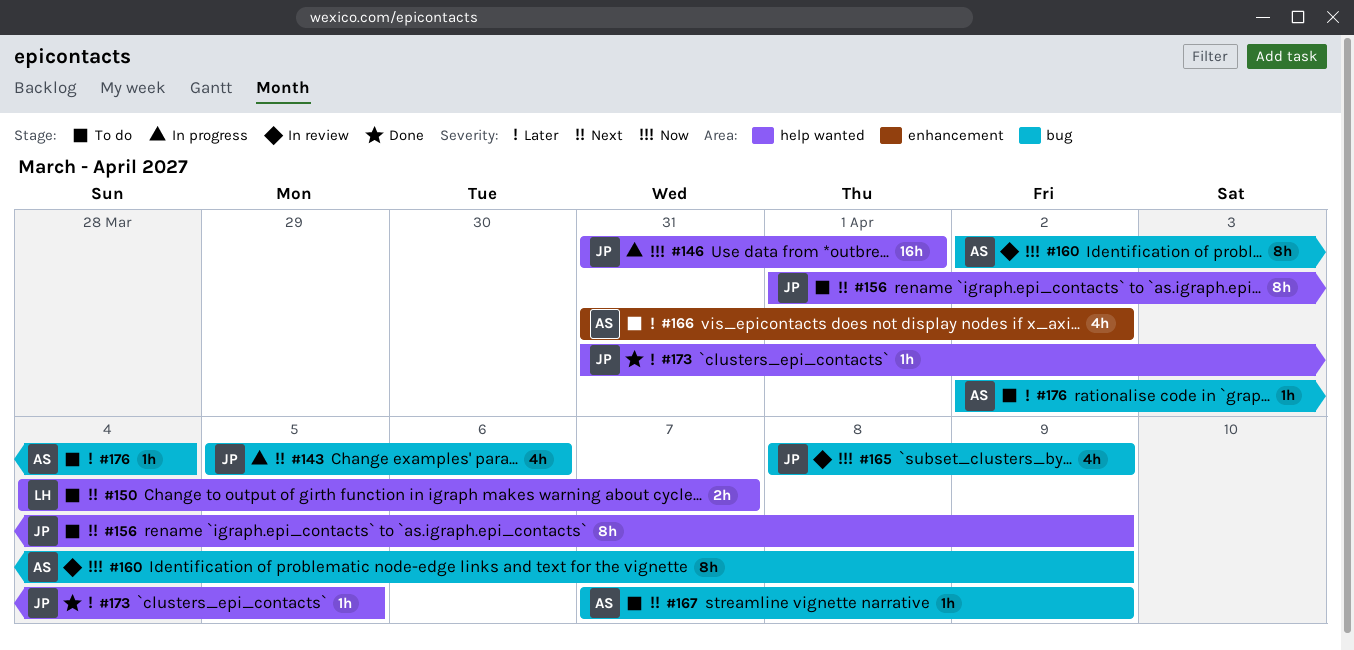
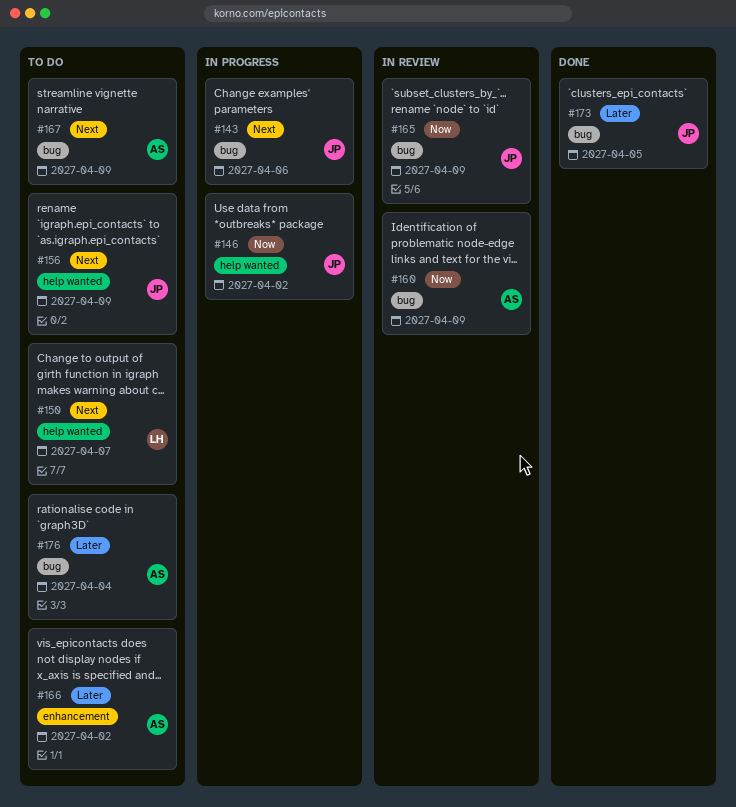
#146, due: Apr 1 -> Apr 2
#173, label: help wanted -> bug

